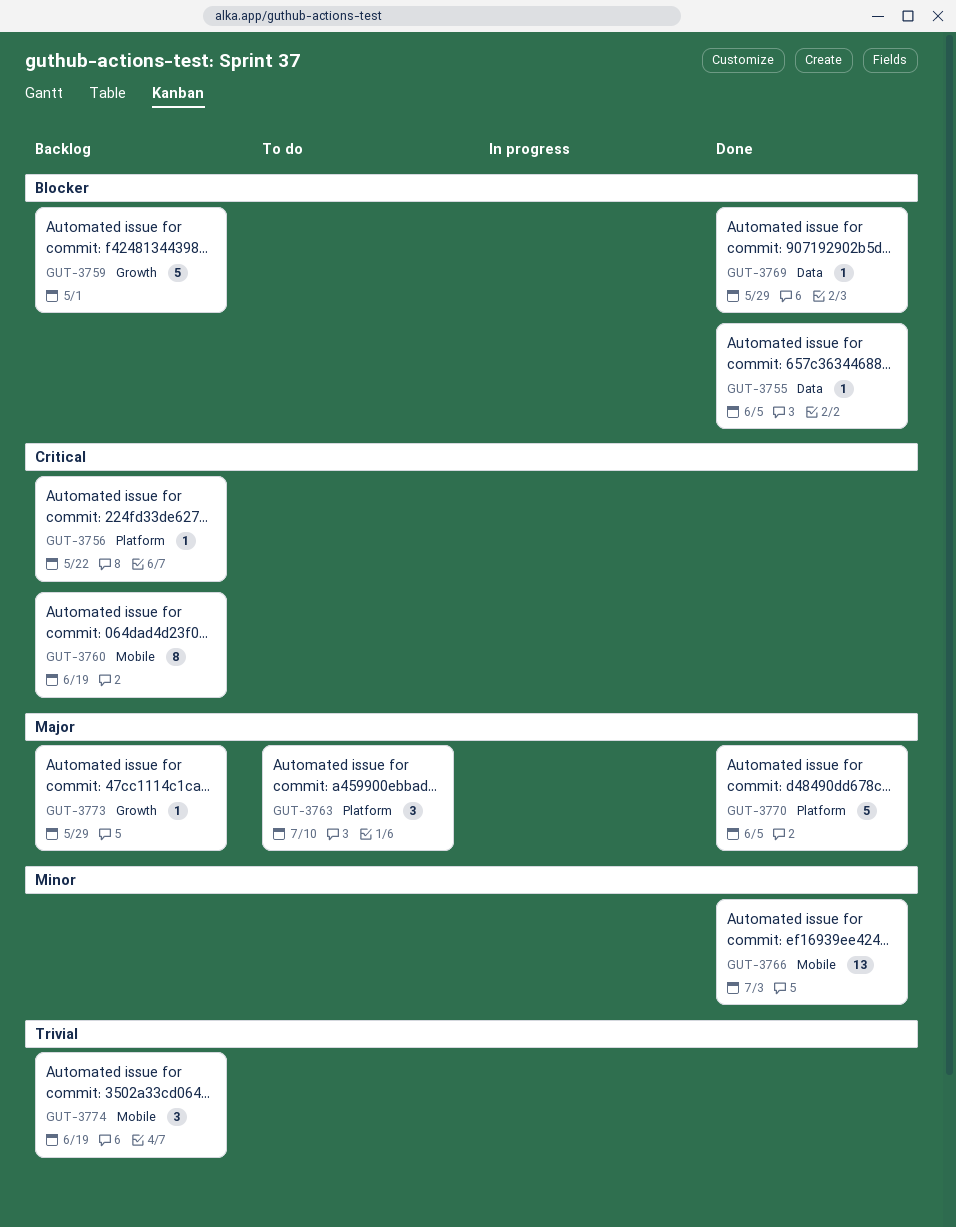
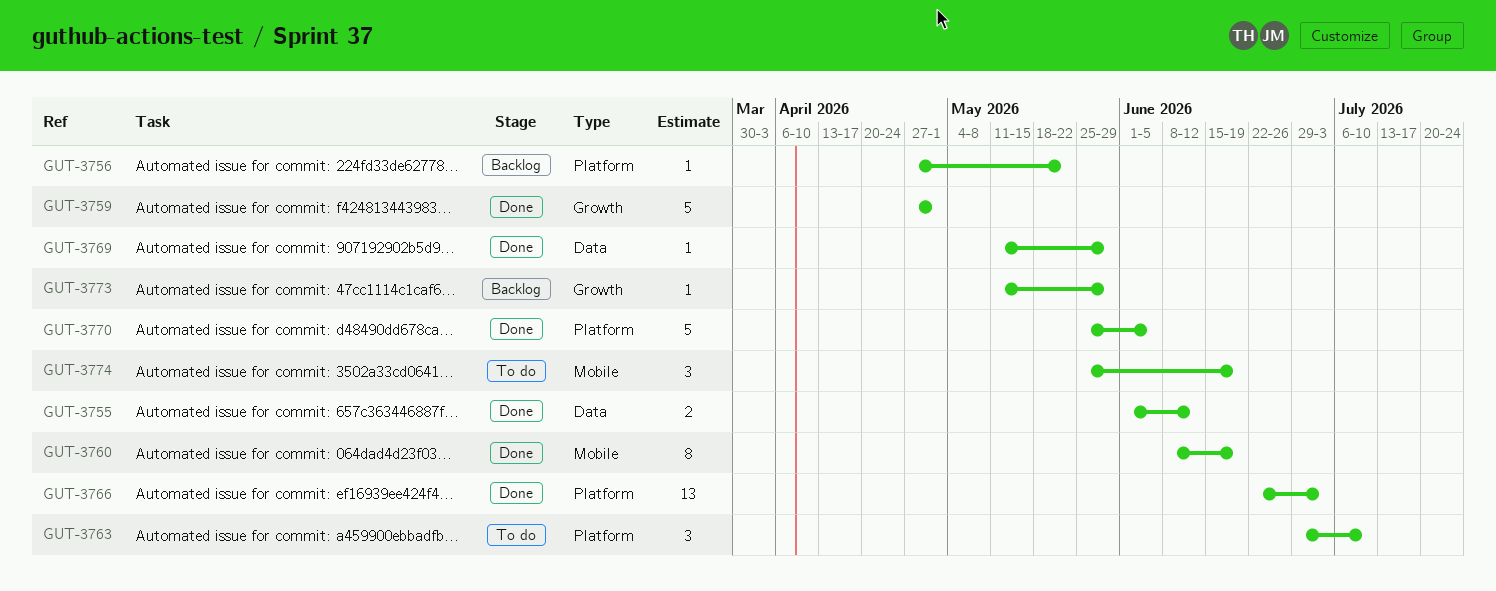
GUT-3755, estimate: 1 -> 2
GUT-3755, due: Jun 5 -> Jun 12
GUT-3759, status: Backlog -> Done
GUT-3760, status: Backlog -> Done
GUT-3766, label: Mobile -> Platform
GUT-3774, status: Backlog -> To do

